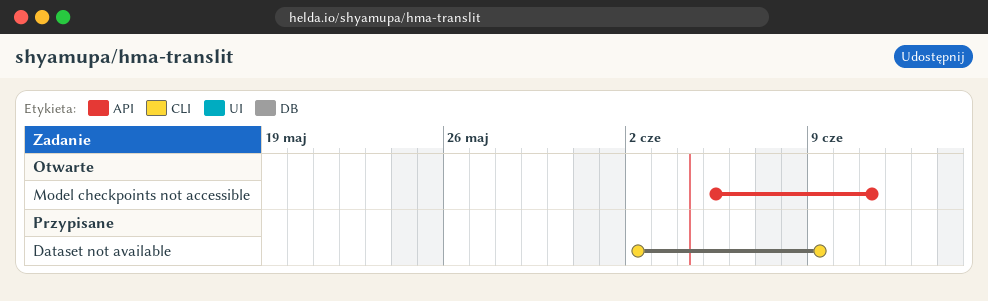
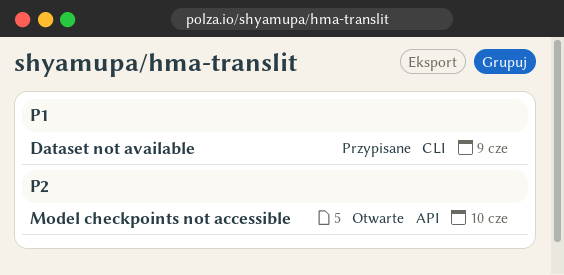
Model checkpoints not accessible, due: Jun 11 -> Jun 10

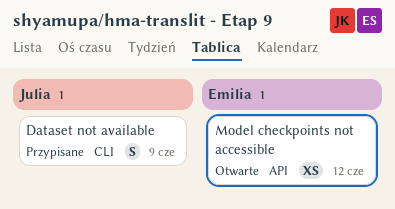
Model checkpoints not accessible, due: Jun 10 -> Jun 12

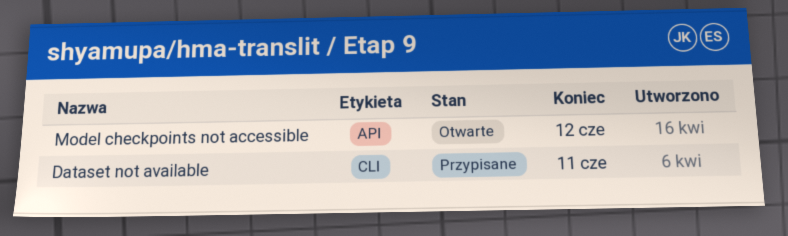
Dataset not available, due: Jun 9 -> Jun 11

